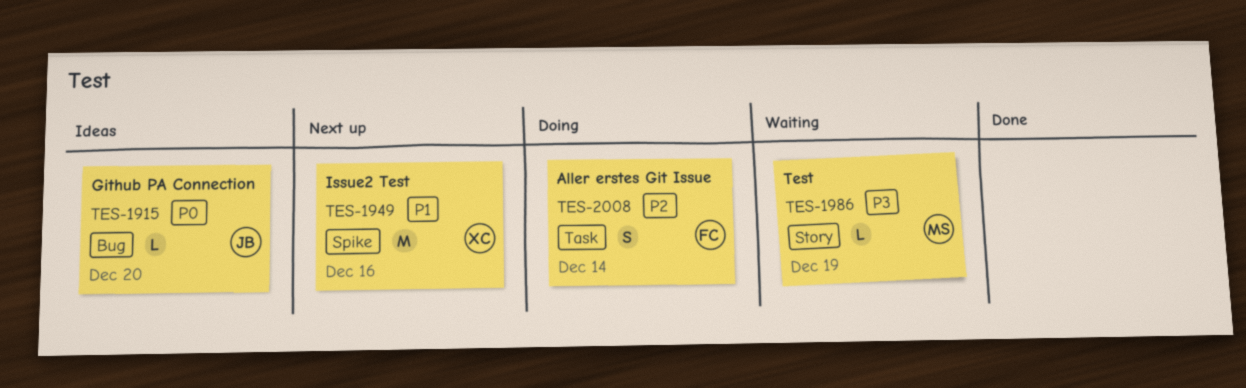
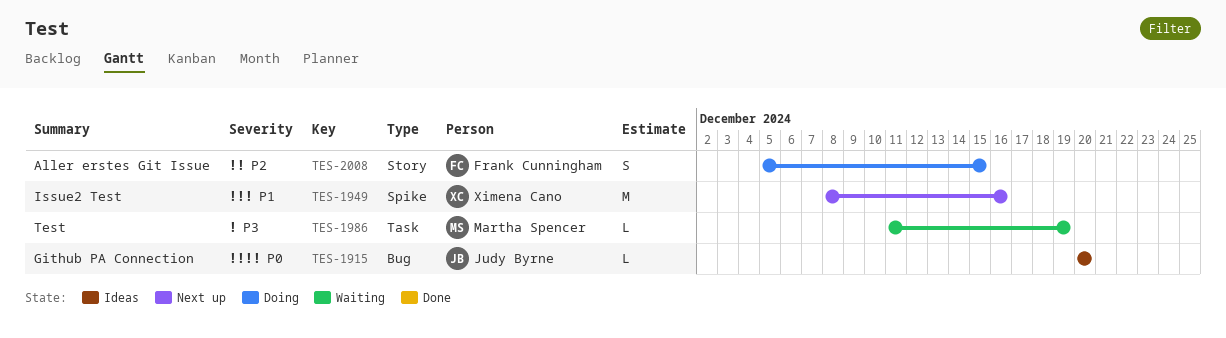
TES-1986, label: Story -> Task
TES-2008, label: Task -> Story
TES-2008, due: Dec 14 -> Dec 15

